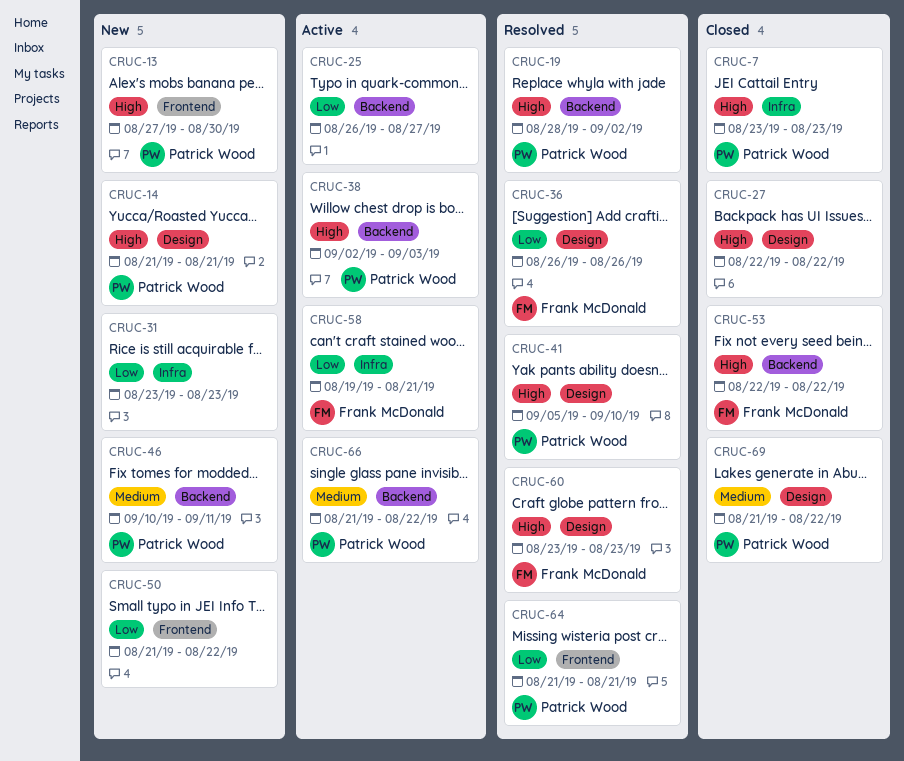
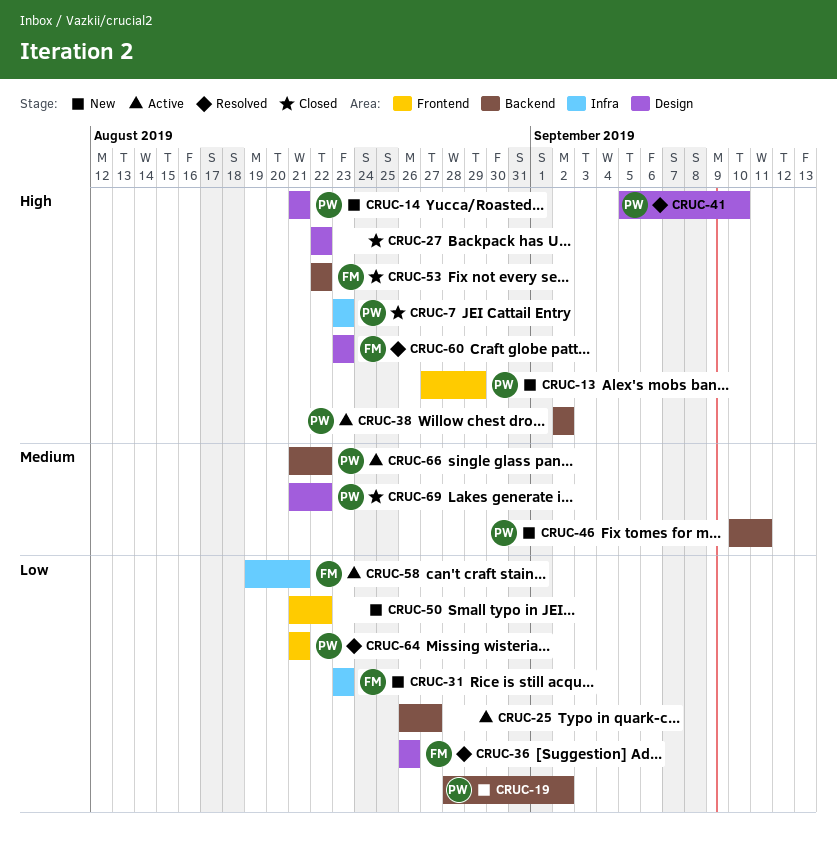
CRUC-13, due: Aug 30 -> Aug 29
CRUC-19, status: Resolved -> New
CRUC-19, priority: High -> Low
CRUC-31, owner: none -> Frank McDonald
CRUC-38, due: Sep 3 -> Sep 2

